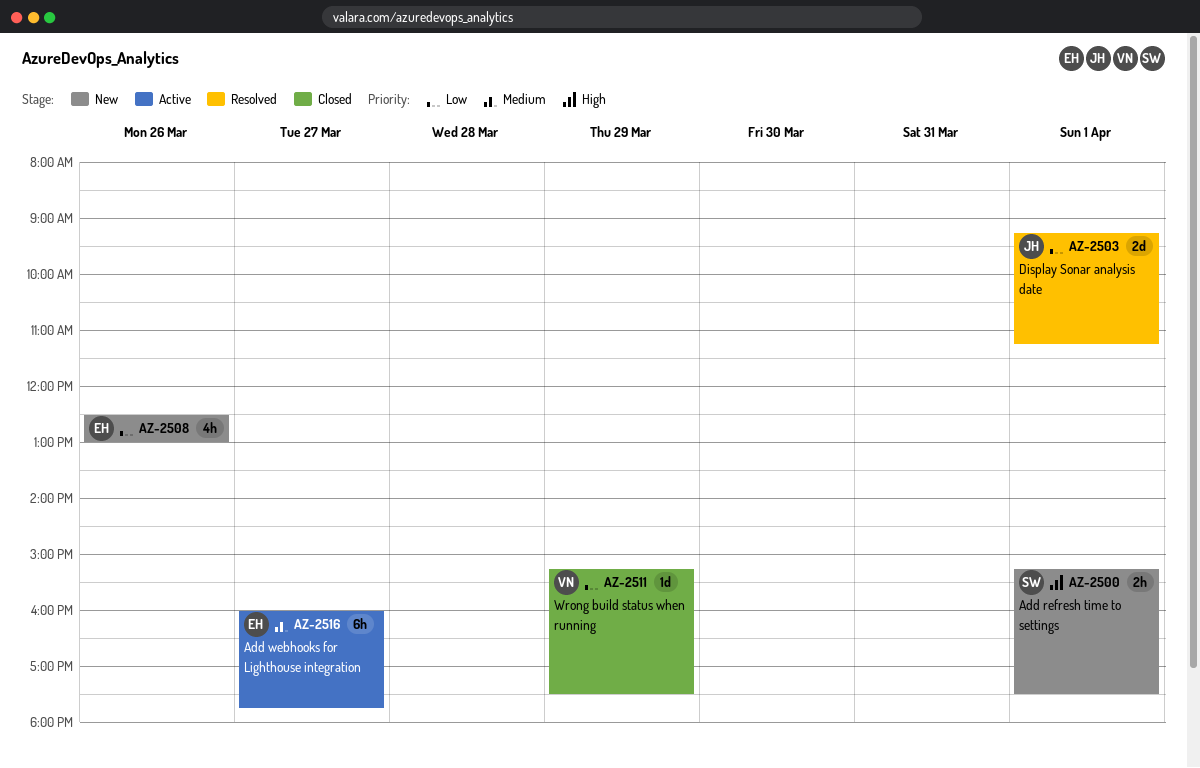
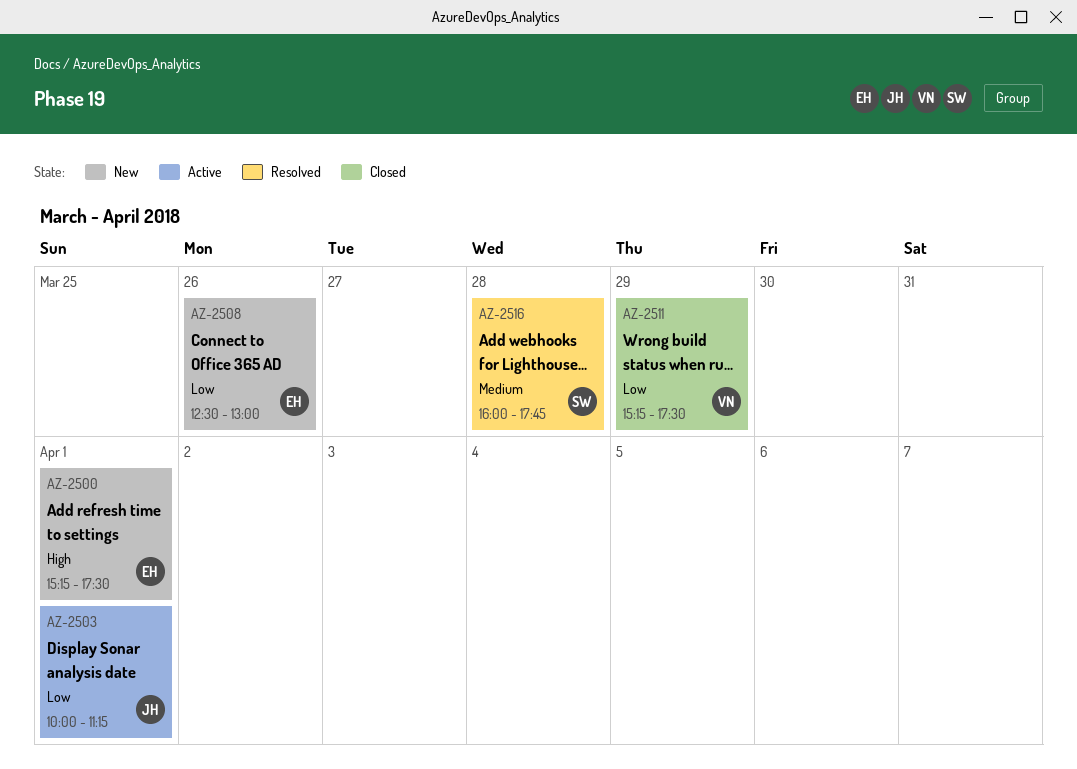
AZ-2500, owner: SW -> EH
AZ-2503, status: Resolved -> Active
AZ-2503, begins: 09:15 -> 10:00
AZ-2516, status: Active -> Resolved
AZ-2516, owner: EH -> SW
AZ-2516, day: Mar 27 -> Mar 28

